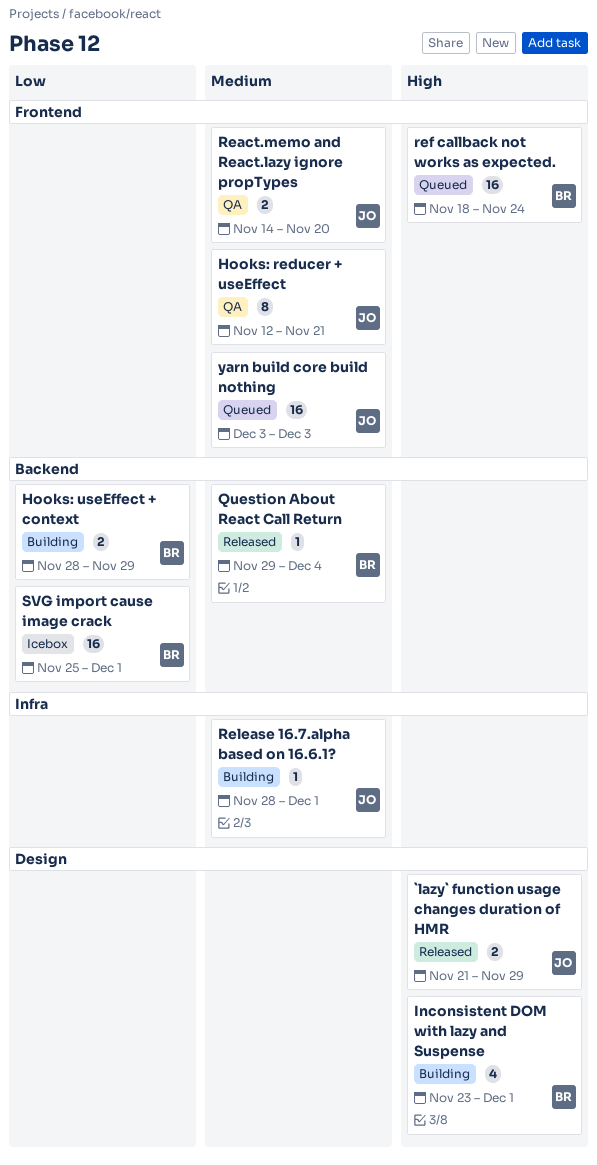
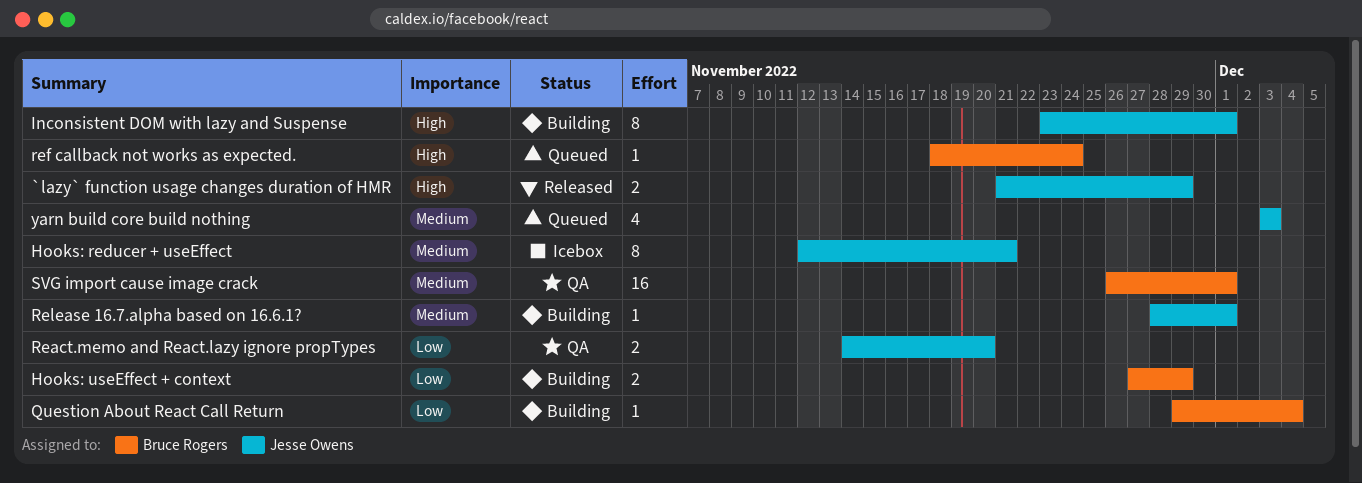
Hooks: reducer + useEffect, status: QA -> Icebox
Hooks: useEffect + context, start: Nov 28 -> Nov 27
Inconsistent DOM with lazy and Suspense, owner: Bruce Rogers -> Jesse Owens
Inconsistent DOM with lazy and Suspense, estimate: 4 -> 8
Question About React Call Return, status: Released -> Building
Question About React Call Return, priority: Medium -> Low
React.memo and React.lazy ignore propTypes, priority: Medium -> Low
ref callback not works as expected., estimate: 16 -> 1
SVG import cause image crack, status: Icebox -> QA
SVG import cause image crack, priority: Low -> Medium
SVG import cause image crack, start: Nov 25 -> Nov 26
yarn build core build nothing, estimate: 16 -> 4

